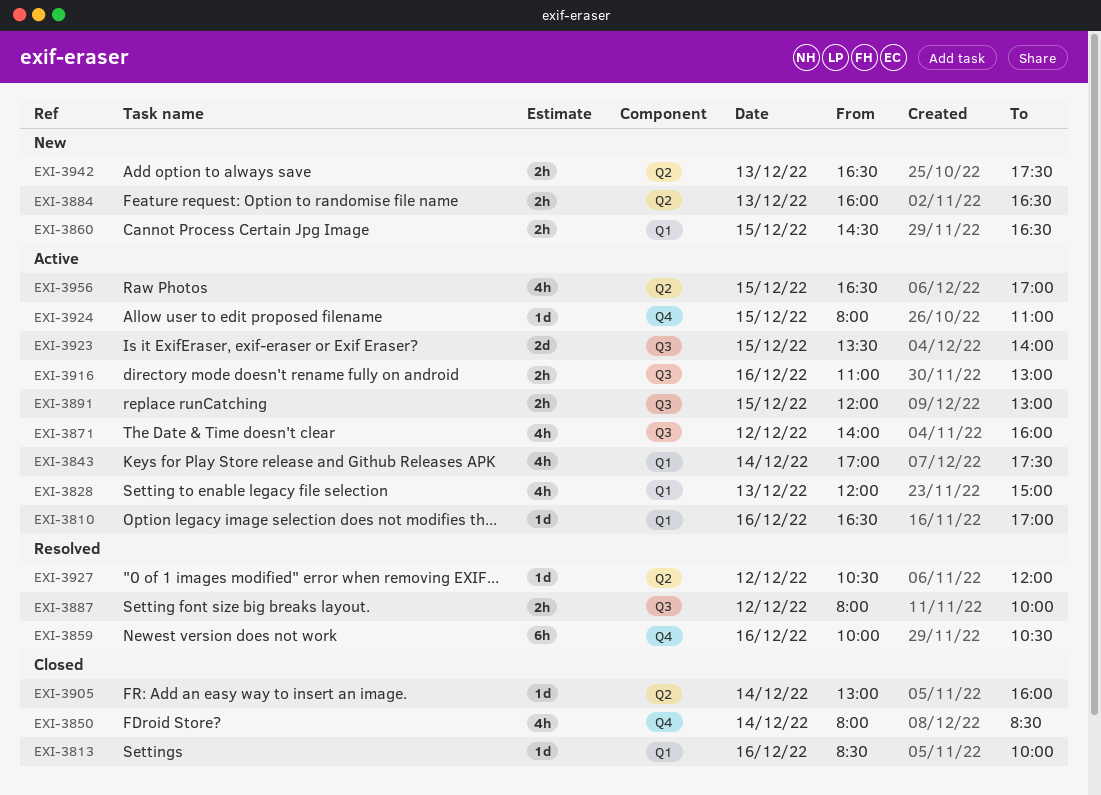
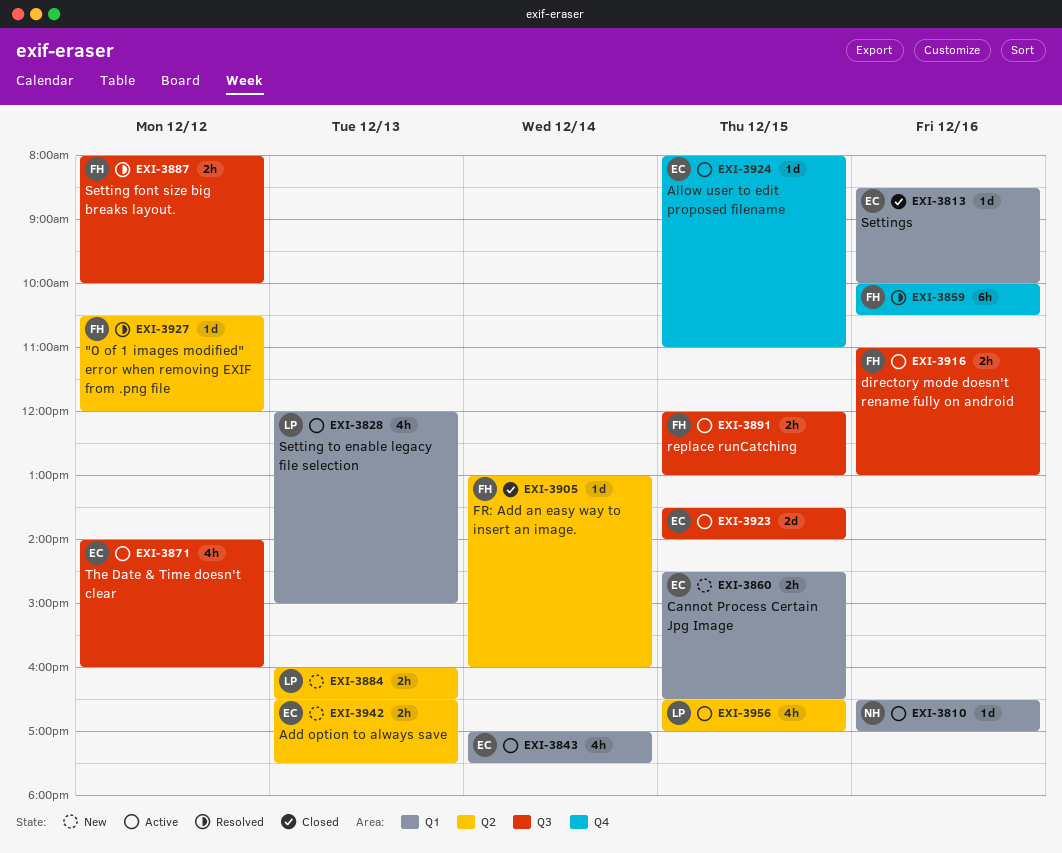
EXI-3850: present -> none

